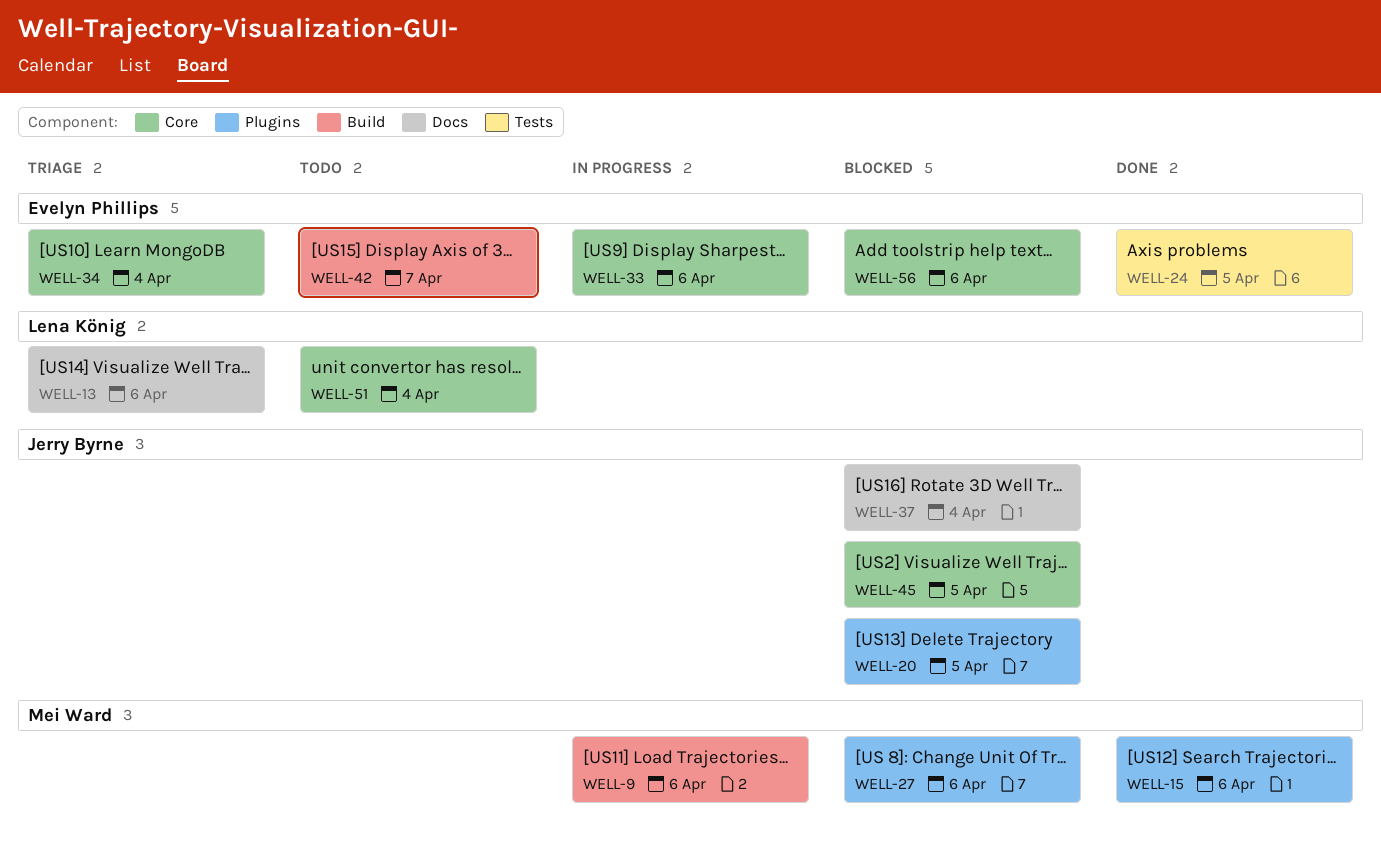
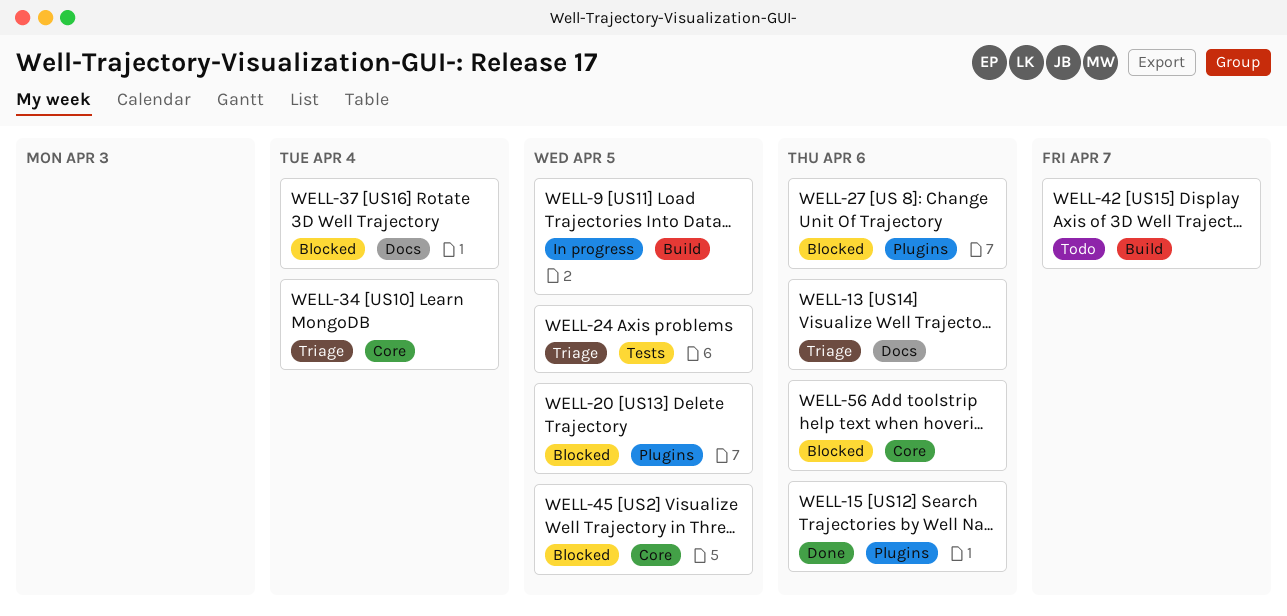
WELL-9, due: Apr 6 -> Apr 5
WELL-24, status: Done -> Triage
WELL-33: present -> none
WELL-51: present -> none

